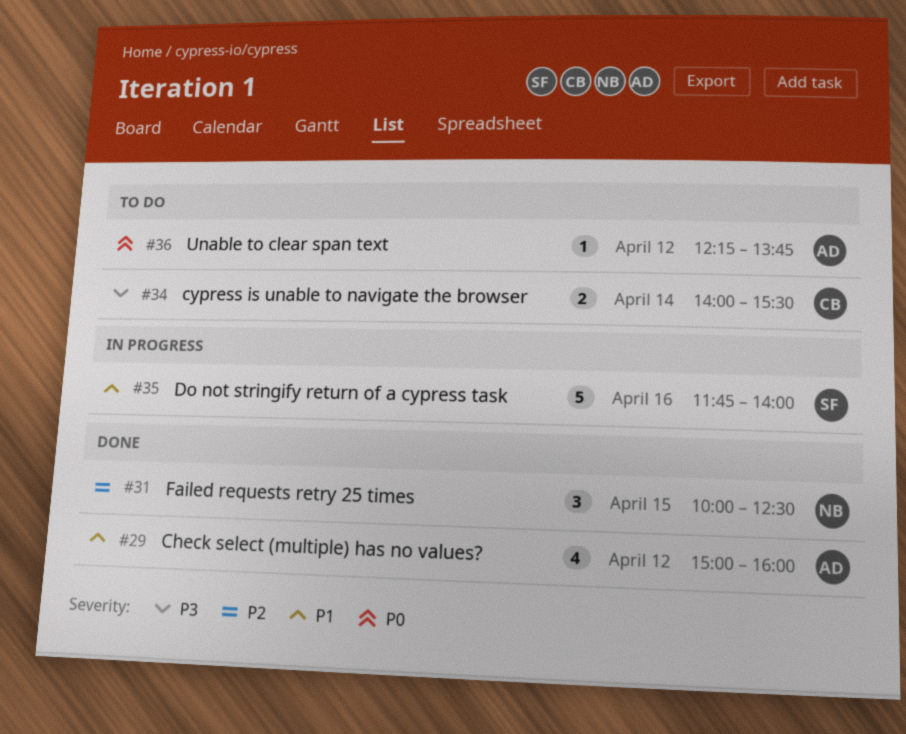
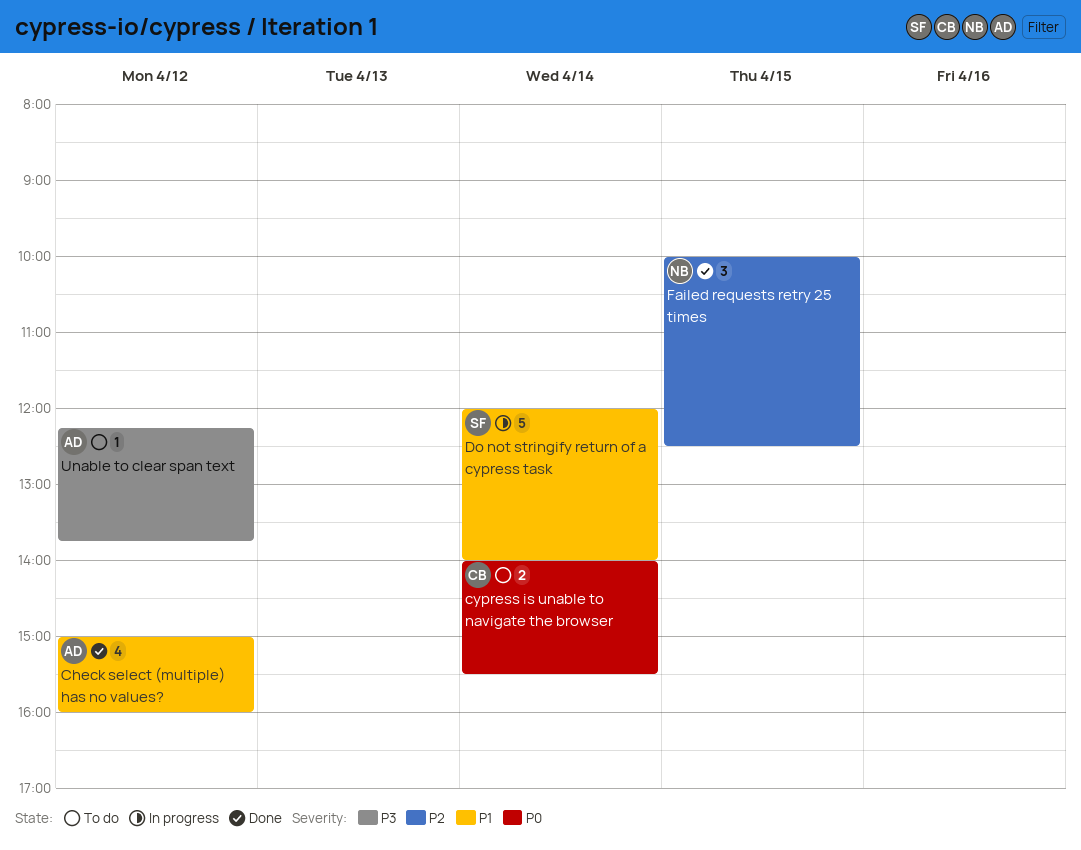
cypress is unable to navigate the browser, priority: P3 -> P0
Do not stringify return of a cypress task, day: Apr 16 -> Apr 14
Do not stringify return of a cypress task, begins: 11:45 -> 12:00
Unable to clear span text, priority: P0 -> P3

